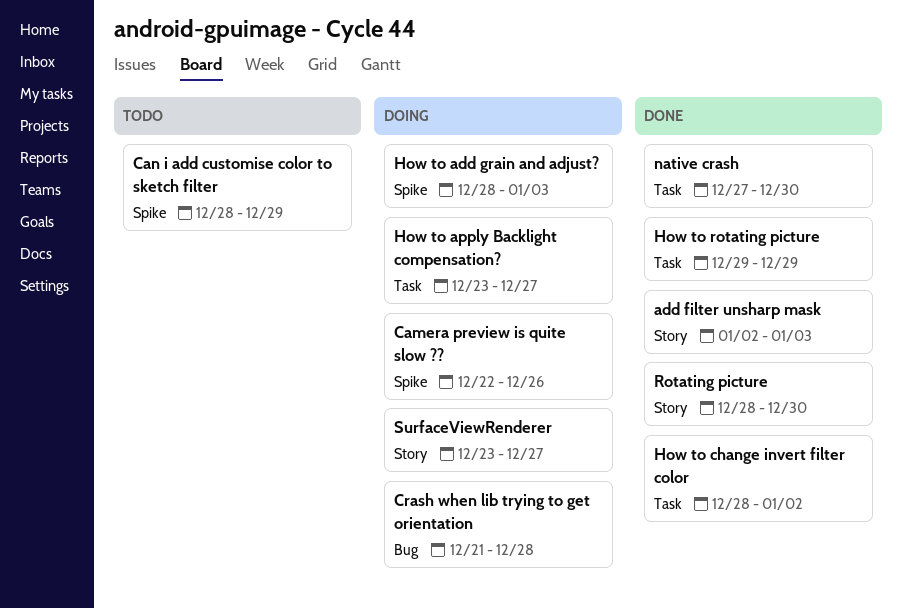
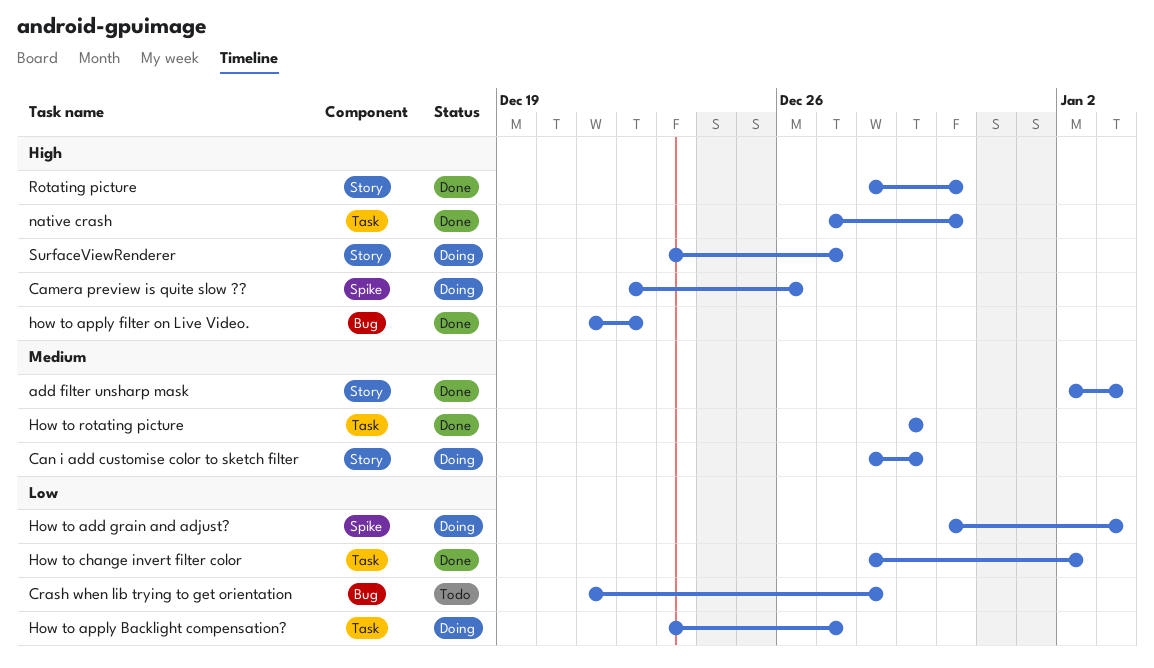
Can i add customise color to sketch filter, status: Todo -> Doing
Can i add customise color to sketch filter, label: Spike -> Story
Crash when lib trying to get orientation, status: Doing -> Todo
How to add grain and adjust?, start: Dec 28 -> Dec 30
how to apply filter on Live Video.: none -> present

